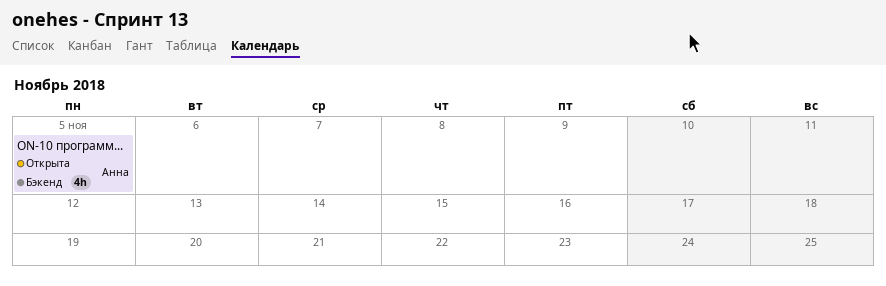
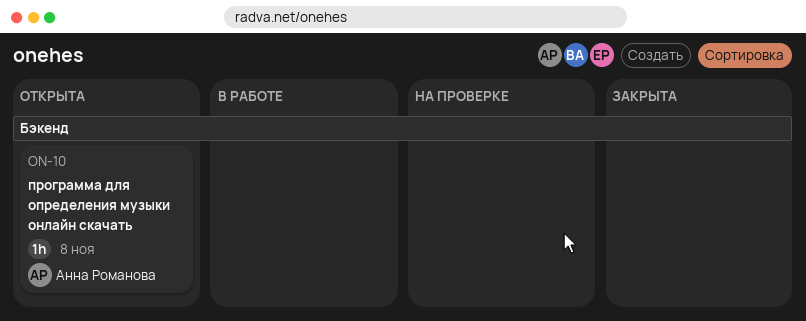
ON-10, estimate: 4h -> 1h
ON-10, due: Nov 5 -> Nov 8

